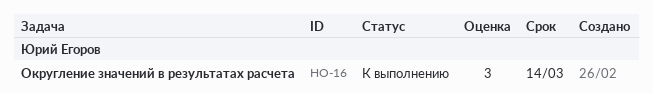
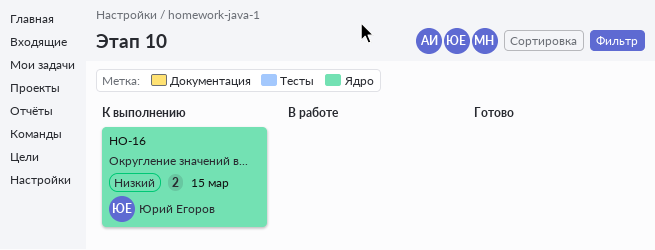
HO-16, estimate: 3 -> 2
HO-16, due: Mar 14 -> Mar 15

